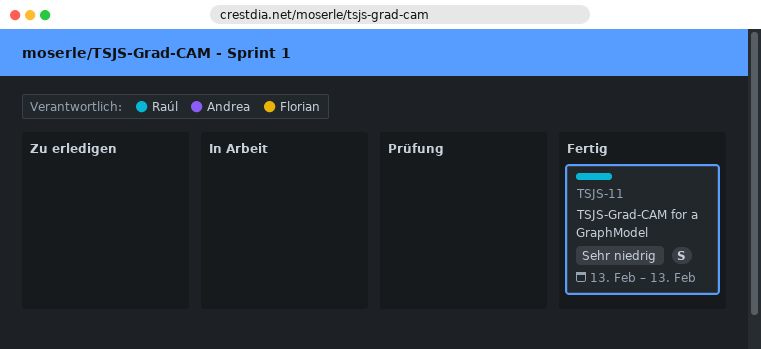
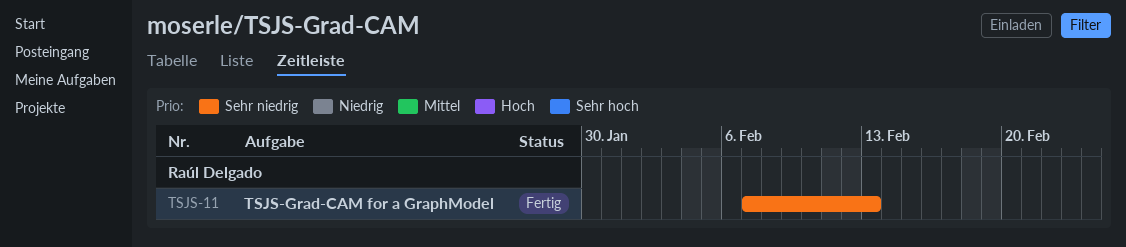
TSJS-11, start: Feb 13 -> Feb 7

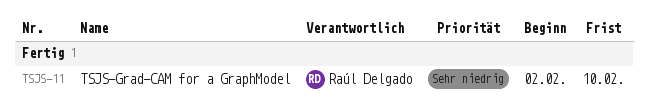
TSJS-11, start: Feb 7 -> Feb 2
TSJS-11, due: Feb 13 -> Feb 10

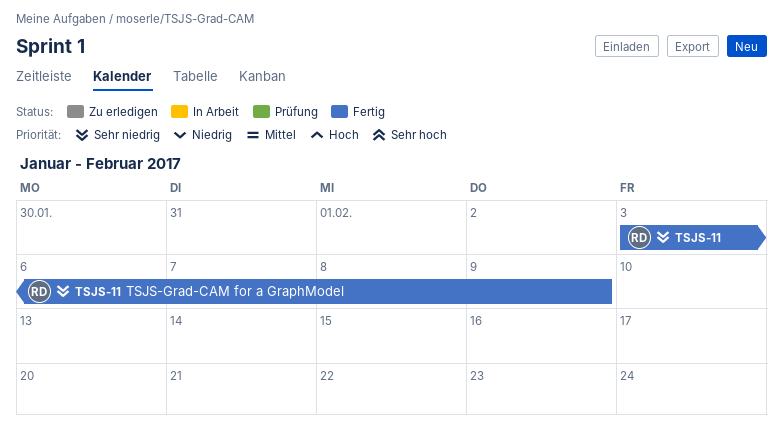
TSJS-11, start: Feb 2 -> Feb 3
TSJS-11, due: Feb 10 -> Feb 9

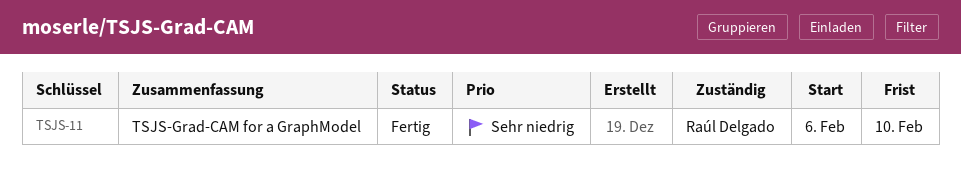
TSJS-11, start: Feb 3 -> Feb 6
TSJS-11, due: Feb 9 -> Feb 10

